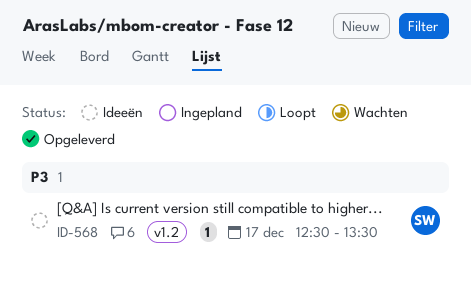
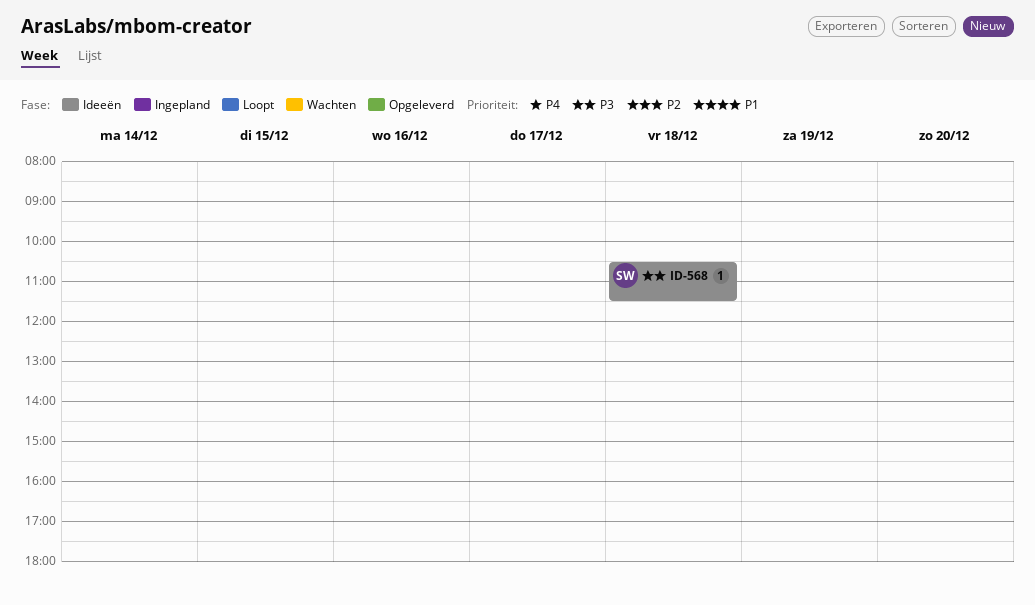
ID-568, day: Dec 17 -> Dec 18
ID-568, begins: 12:30 -> 10:30
ID-568, ends: 13:30 -> 11:30

